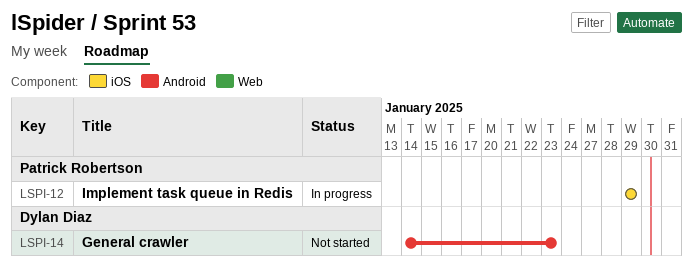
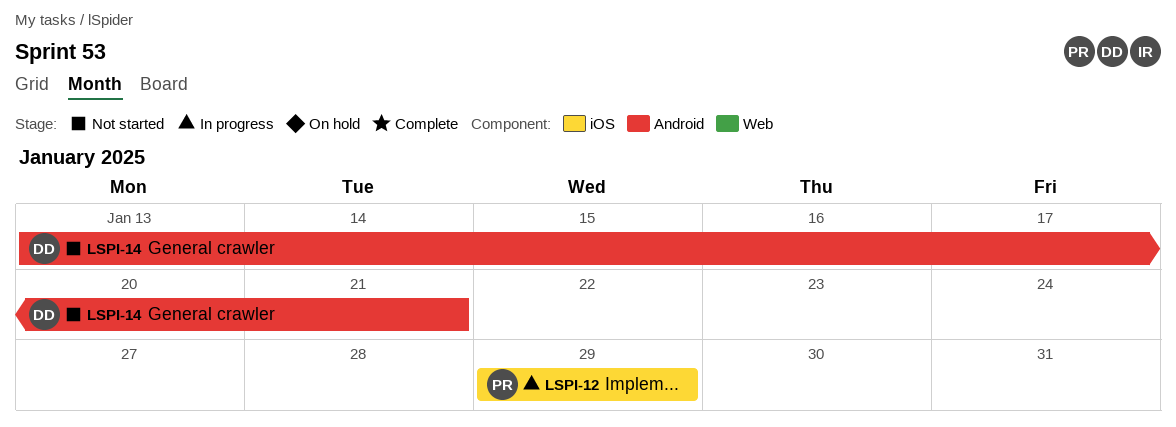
LSPI-14, start: Jan 14 -> Jan 13
LSPI-14, due: Jan 23 -> Jan 21

